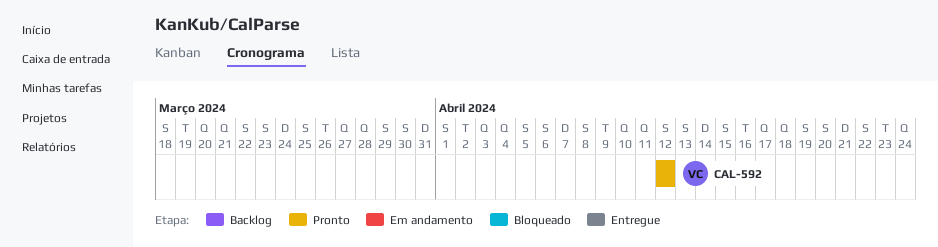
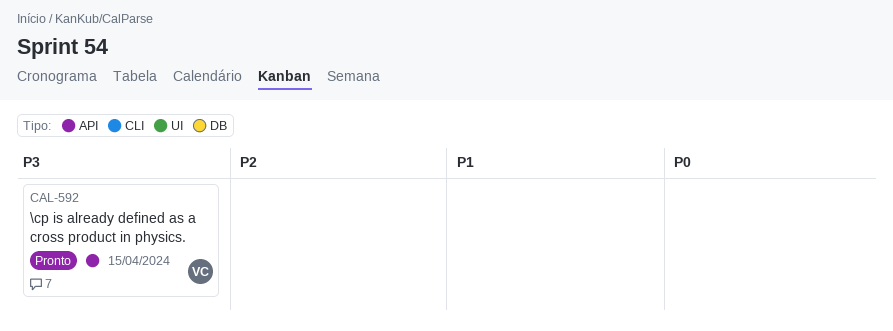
CAL-592, due: Apr 12 -> Apr 15

